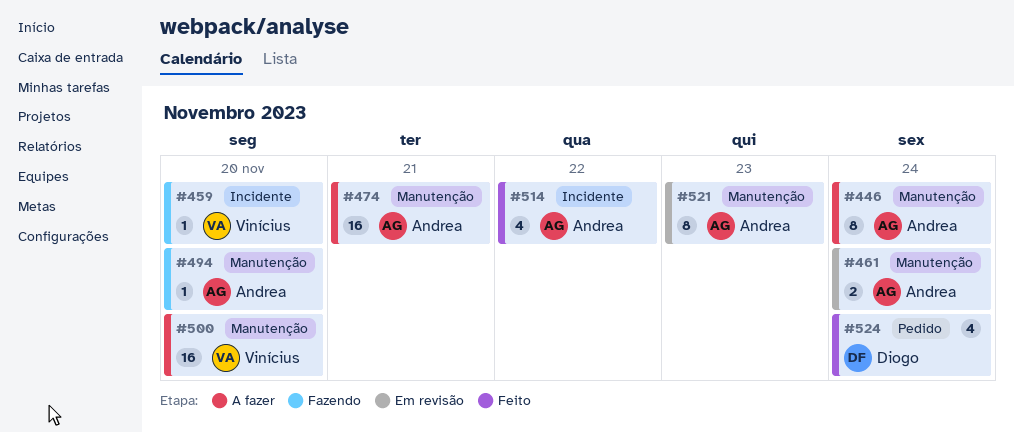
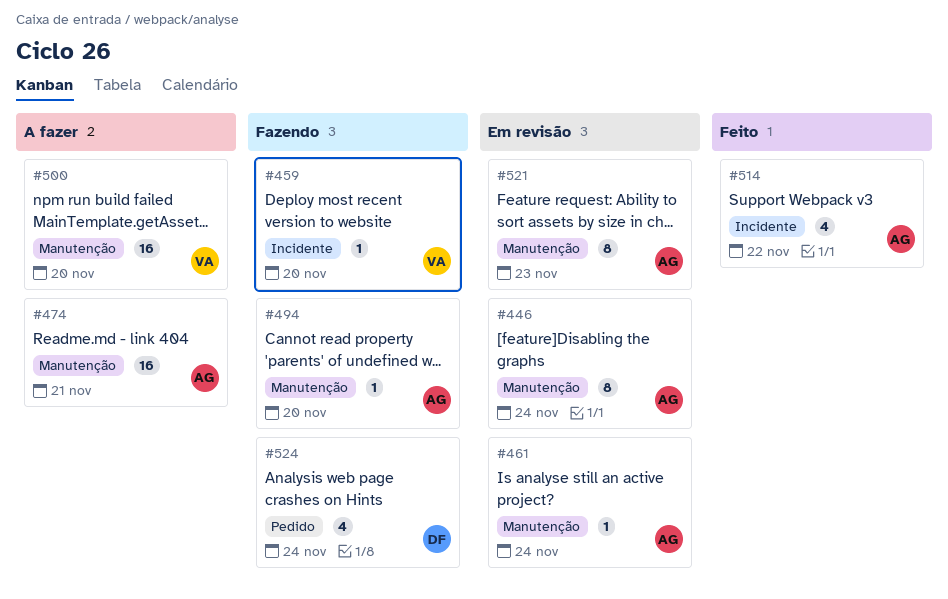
#446, status: A fazer -> Em revisão
#461, estimate: 2 -> 1
#524, status: Feito -> Fazendo

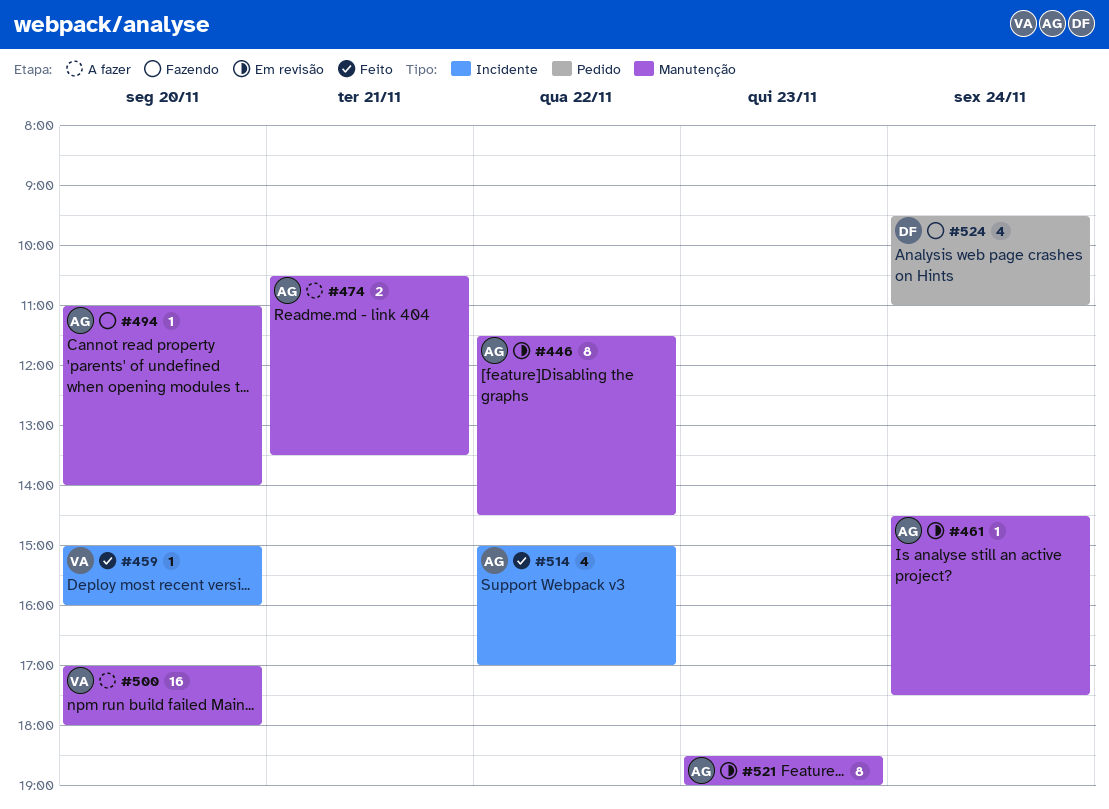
#446, day: Nov 24 -> Nov 22
#459, status: Fazendo -> Feito
#474, estimate: 16 -> 2

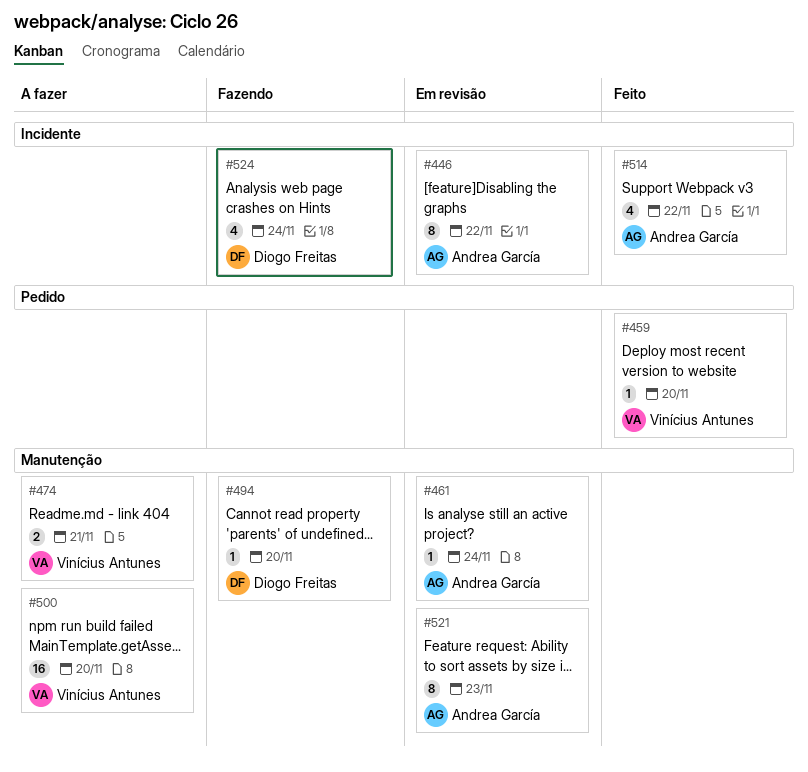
#446, label: Manutenção -> Incidente
#459, label: Incidente -> Pedido
#474, owner: Andrea García -> Vinícius Antunes
#494, owner: Andrea García -> Diogo Freitas
#524, label: Pedido -> Incidente

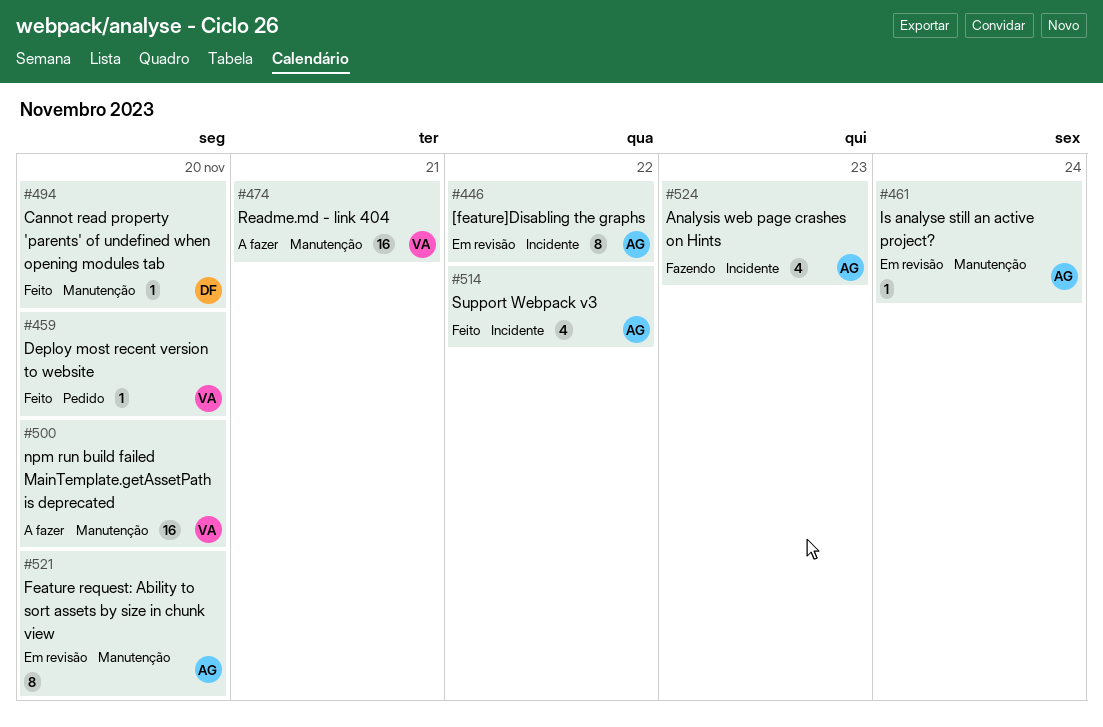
#474, estimate: 2 -> 16
#494, status: Fazendo -> Feito
#521, day: Nov 23 -> Nov 20
#524, owner: Diogo Freitas -> Andrea García
#524, day: Nov 24 -> Nov 23

